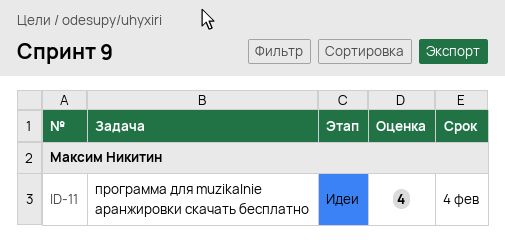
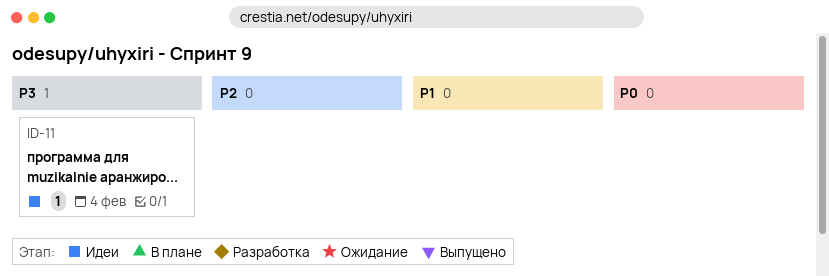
ID-11, estimate: 4 -> 1

